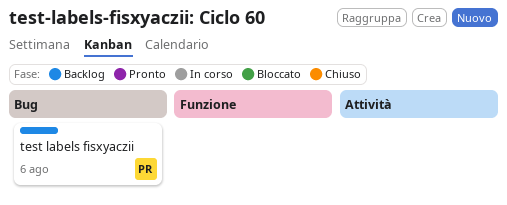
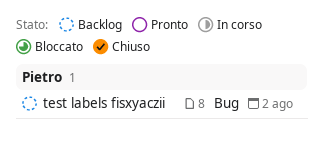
test labels fisxyaczii, due: Aug 6 -> Aug 2

